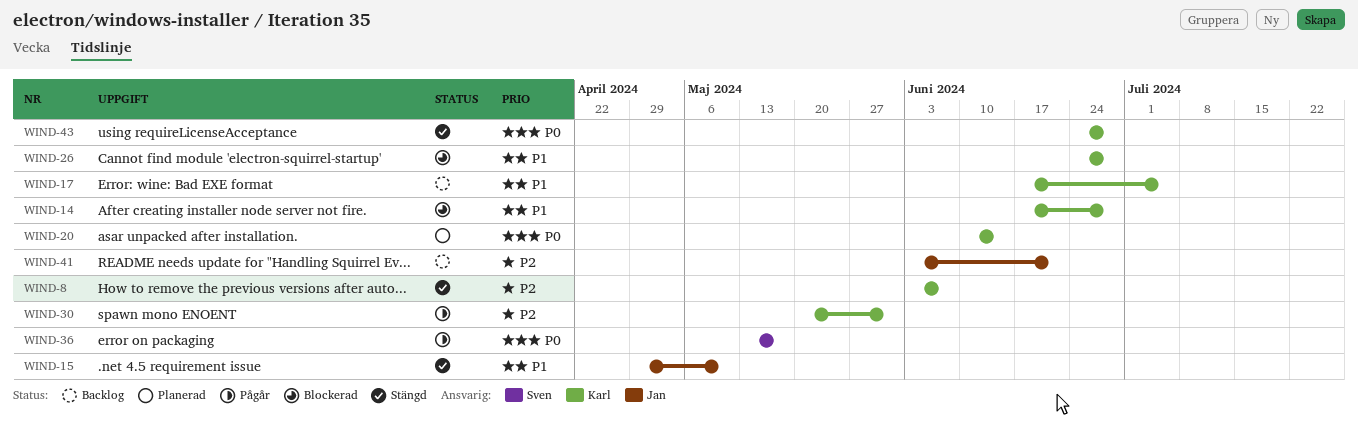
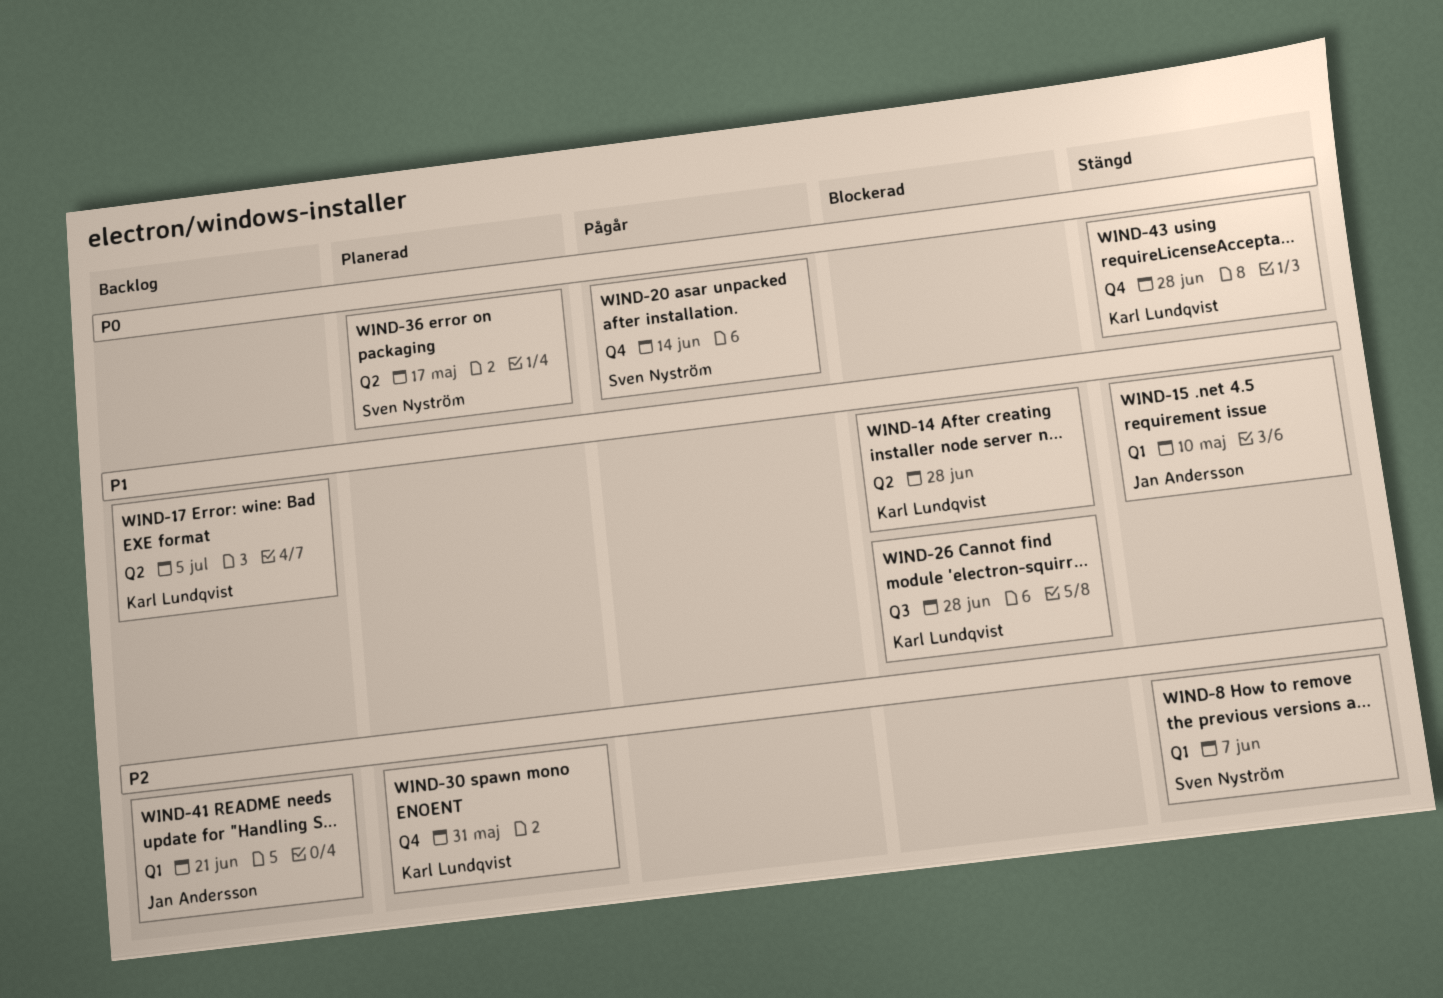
WIND-8, owner: Karl Lundqvist -> Sven Nyström
WIND-20, status: Planerad -> Pågår
WIND-20, owner: Karl Lundqvist -> Sven Nyström
WIND-30, status: Pågår -> Planerad
WIND-36, status: Pågår -> Planerad

